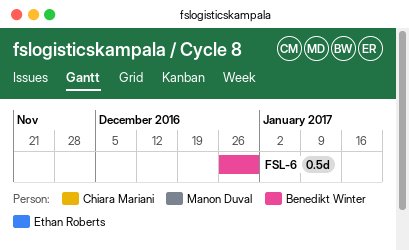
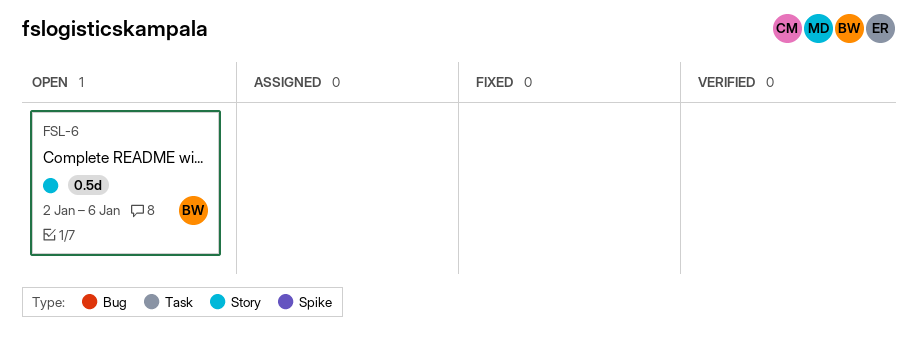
FSL-6, start: Dec 26 -> Jan 2
FSL-6, due: Dec 30 -> Jan 6

